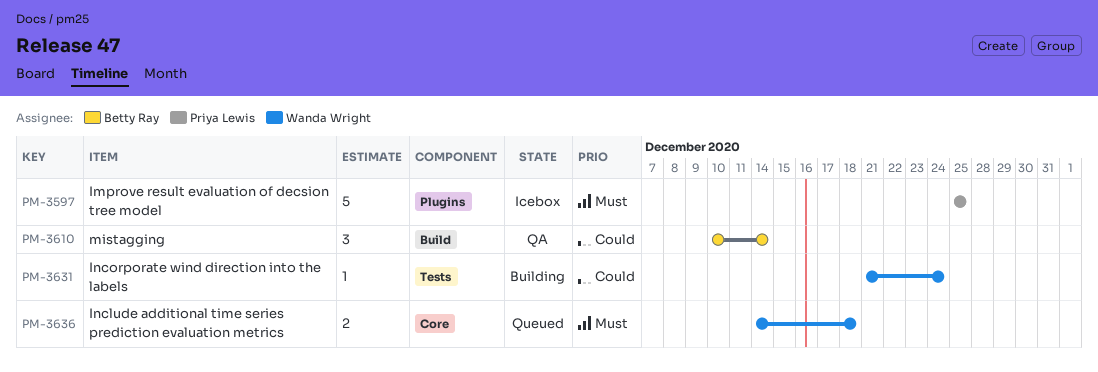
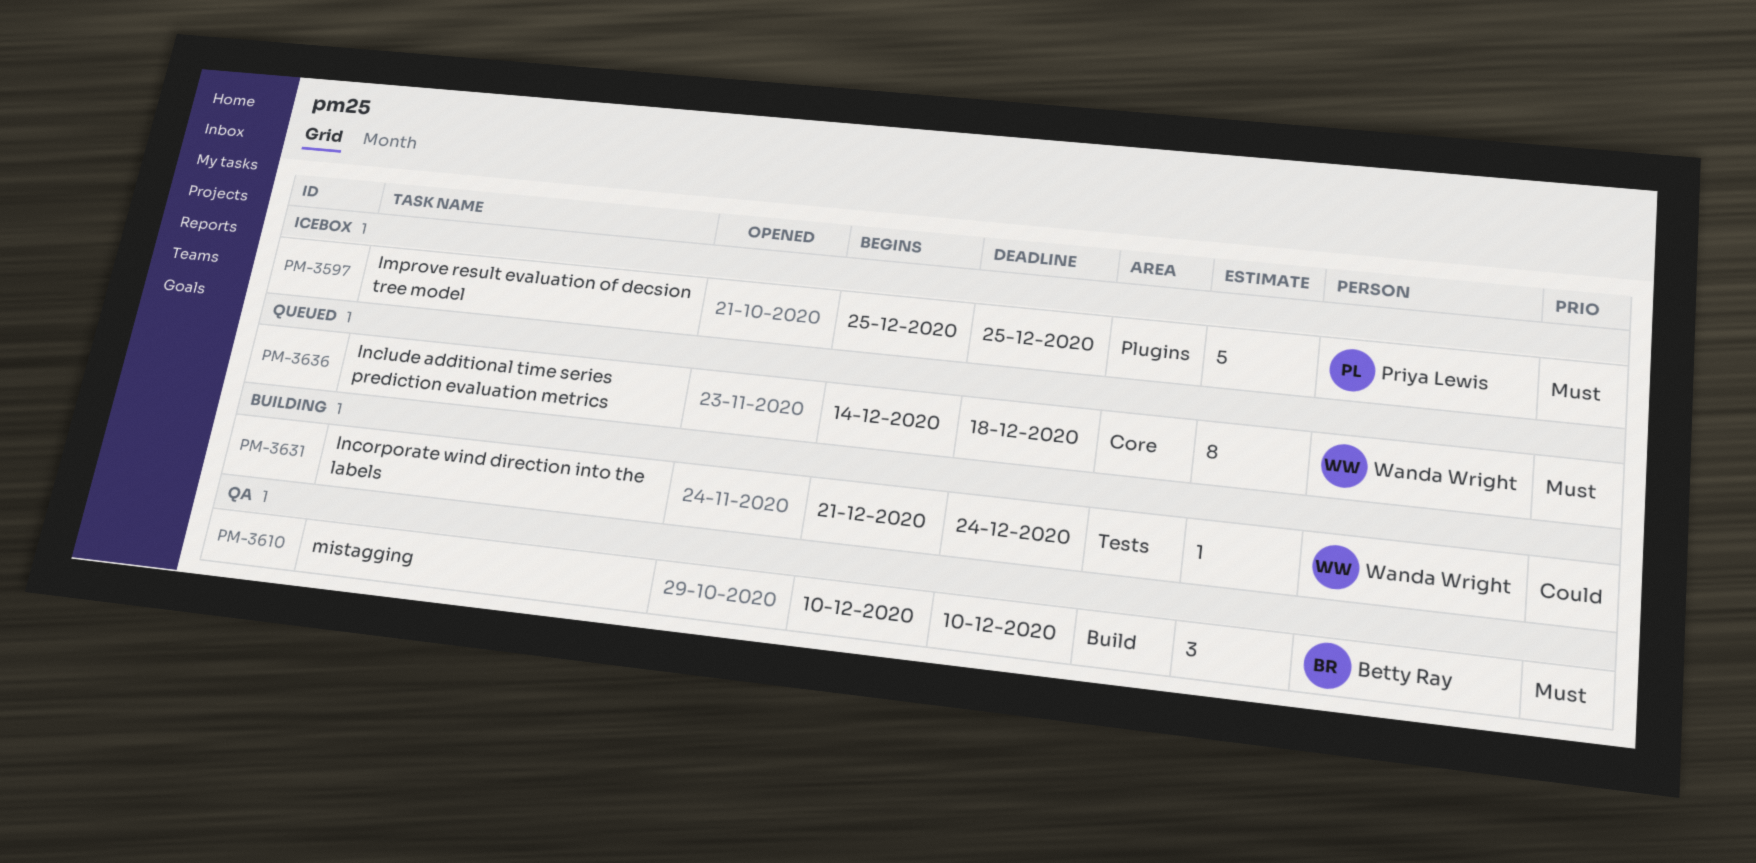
PM-3610, priority: Could -> Must
PM-3610, due: Dec 14 -> Dec 10
PM-3636, estimate: 2 -> 8

